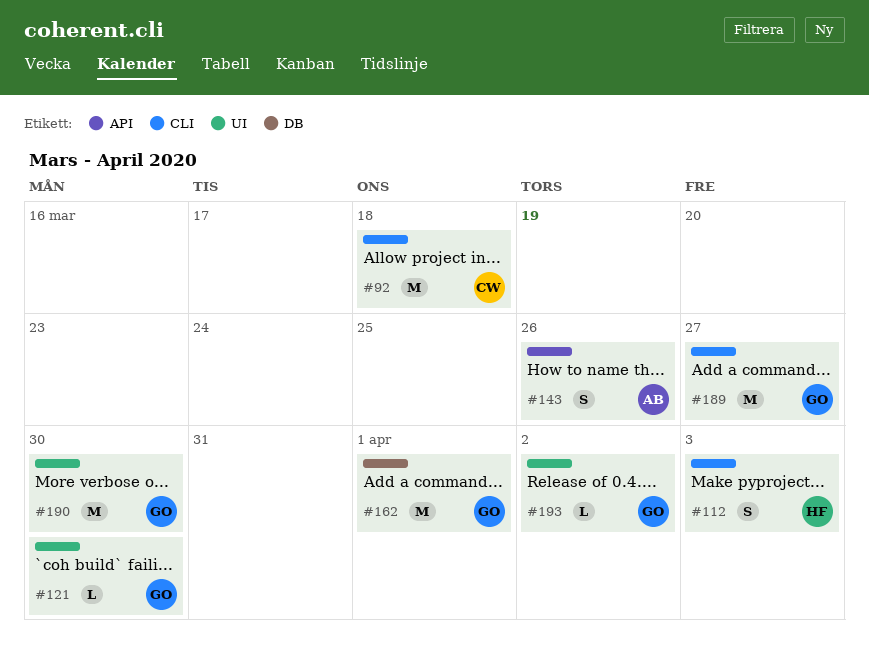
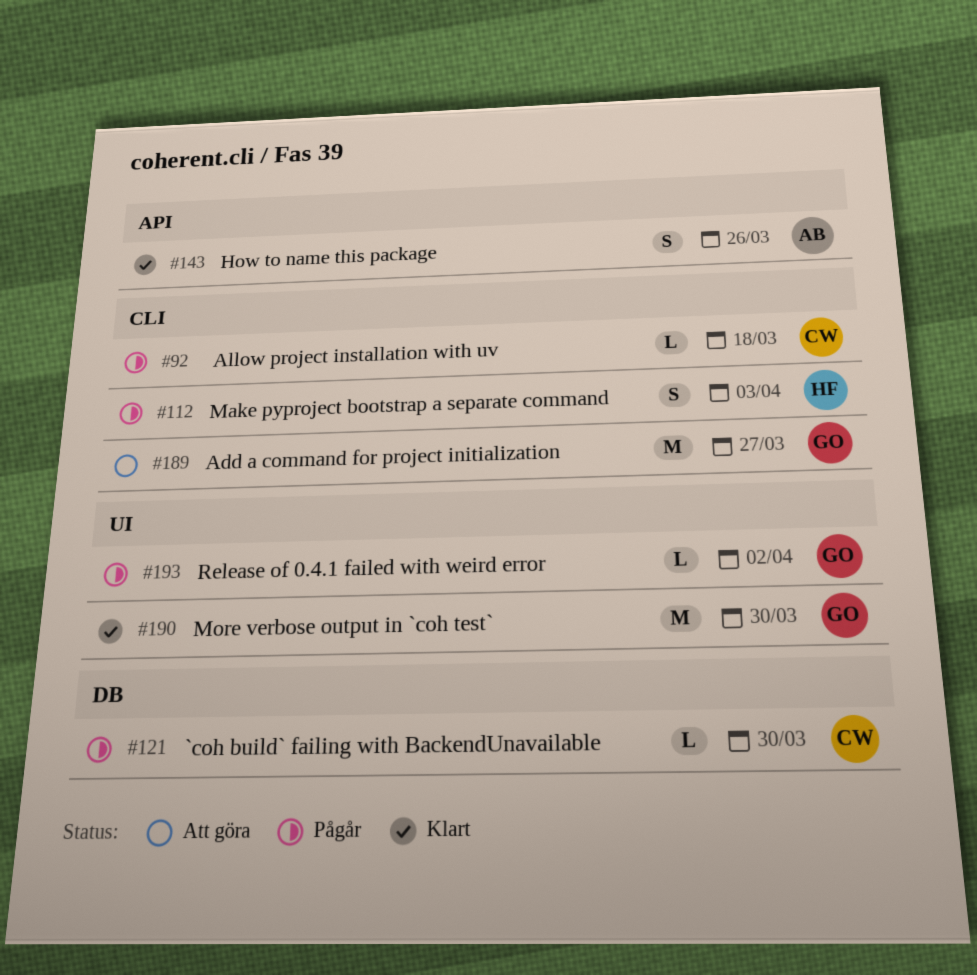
#92, estimate: M -> L
#121, owner: GO -> CW
#121, label: UI -> DB
#162: present -> none

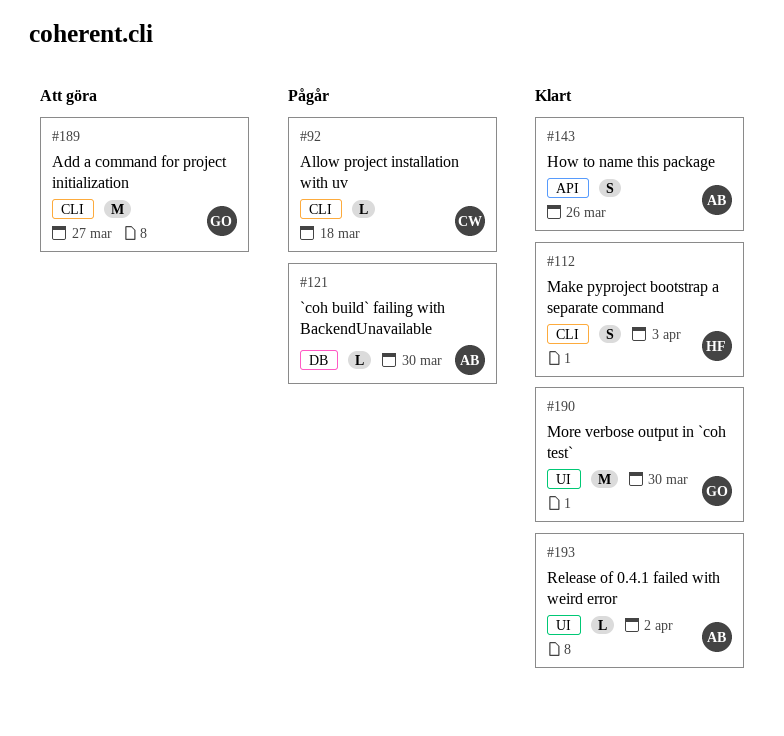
#112, status: Pågår -> Klart
#121, owner: CW -> AB
#193, status: Pågår -> Klart
#193, owner: GO -> AB

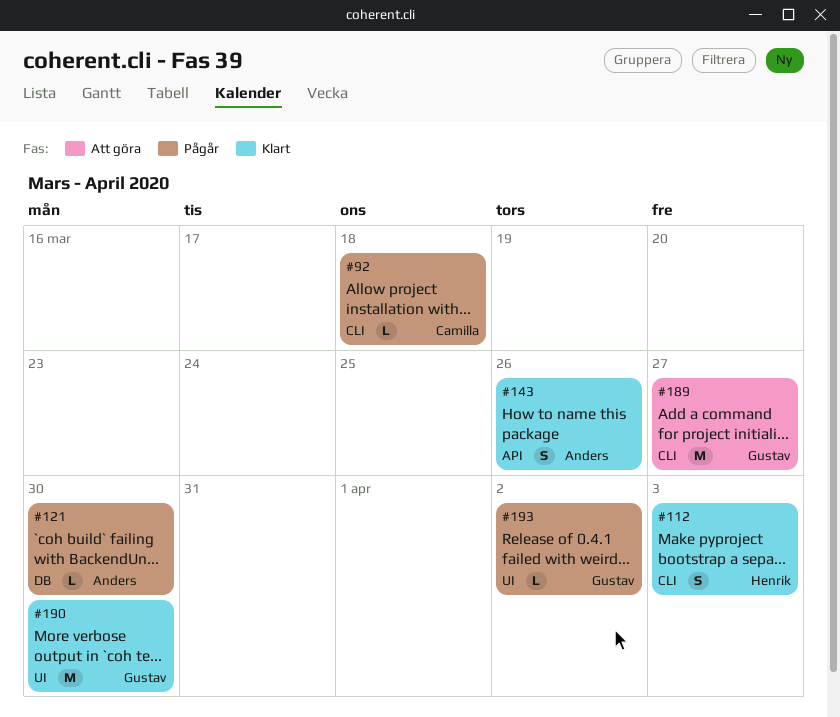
#193, status: Klart -> Pågår
#193, owner: Anders -> Gustav

